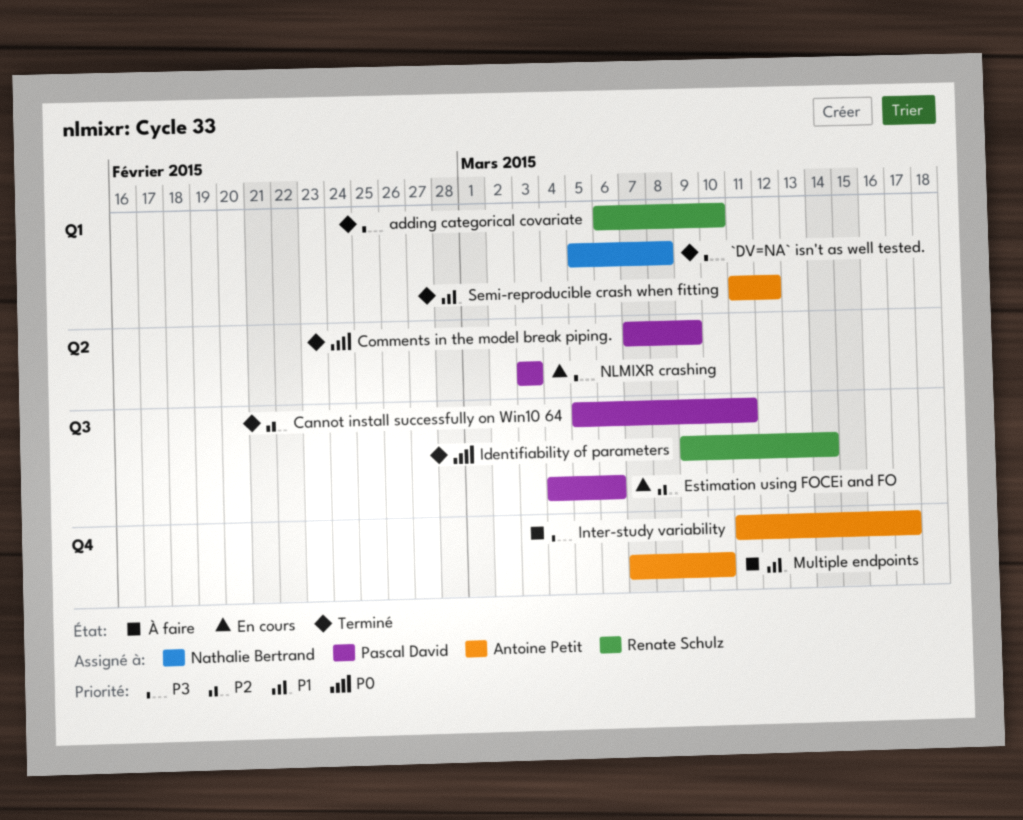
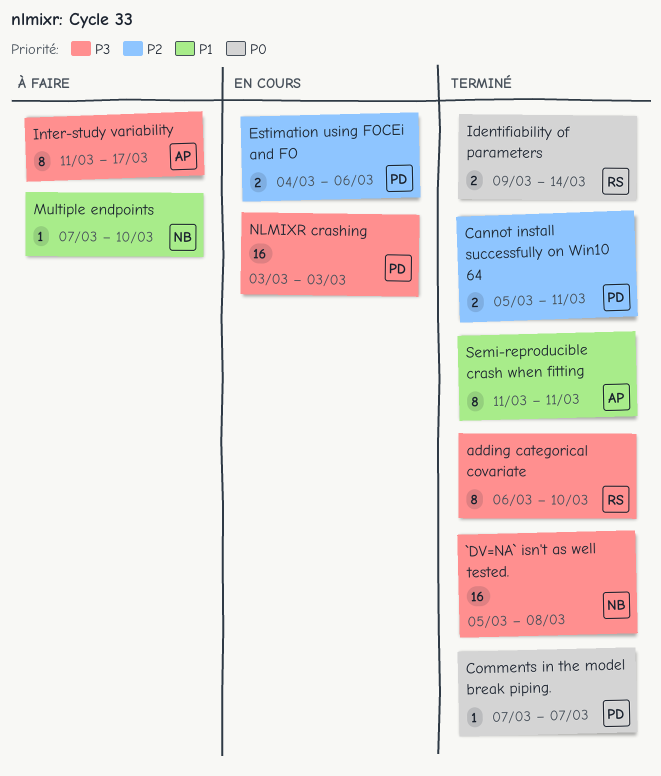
Comments in the model break piping., due: Mar 9 -> Mar 7
Multiple endpoints, owner: Antoine Petit -> Nathalie Bertrand
Semi-reproducible crash when fitting, due: Mar 12 -> Mar 11

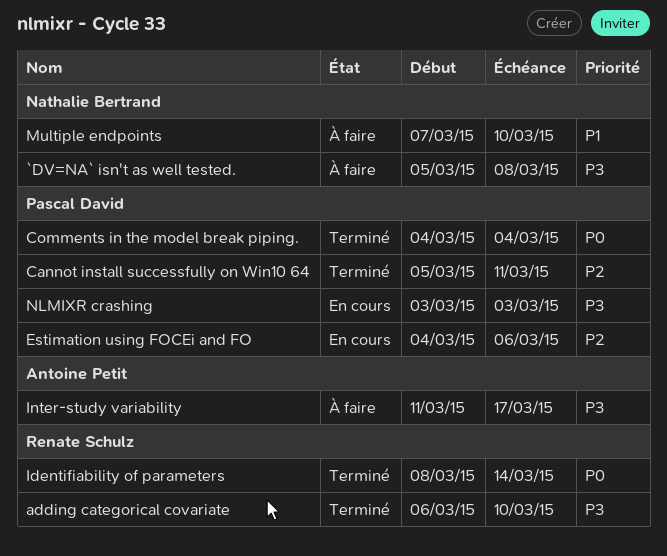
`DV=NA` isn't as well tested., status: Terminé -> À faire
Comments in the model break piping., start: Mar 7 -> Mar 4
Comments in the model break piping., due: Mar 7 -> Mar 4
Identifiability of parameters, start: Mar 9 -> Mar 8
Semi-reproducible crash when fitting: present -> none

